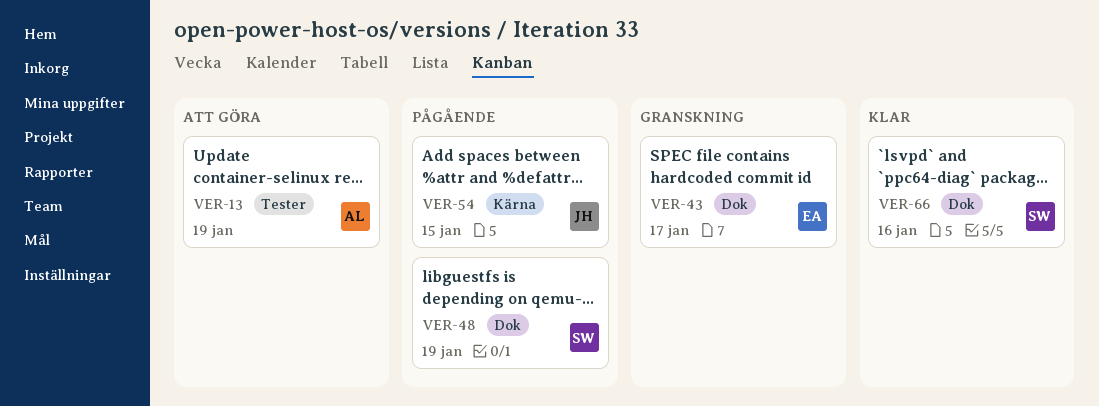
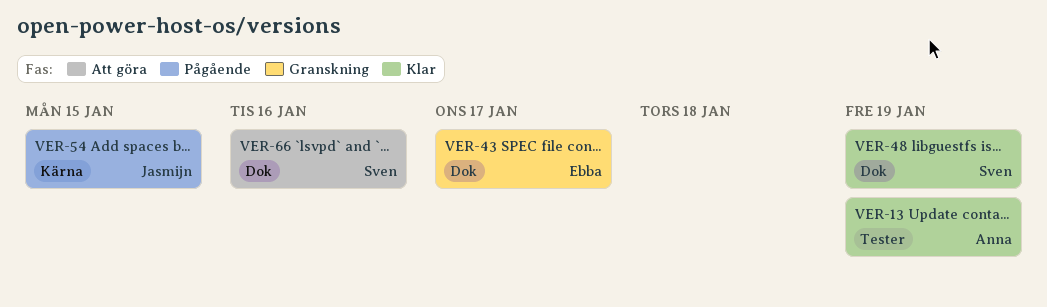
VER-13, status: Att göra -> Klar
VER-48, status: Pågående -> Klar
VER-66, status: Klar -> Att göra

